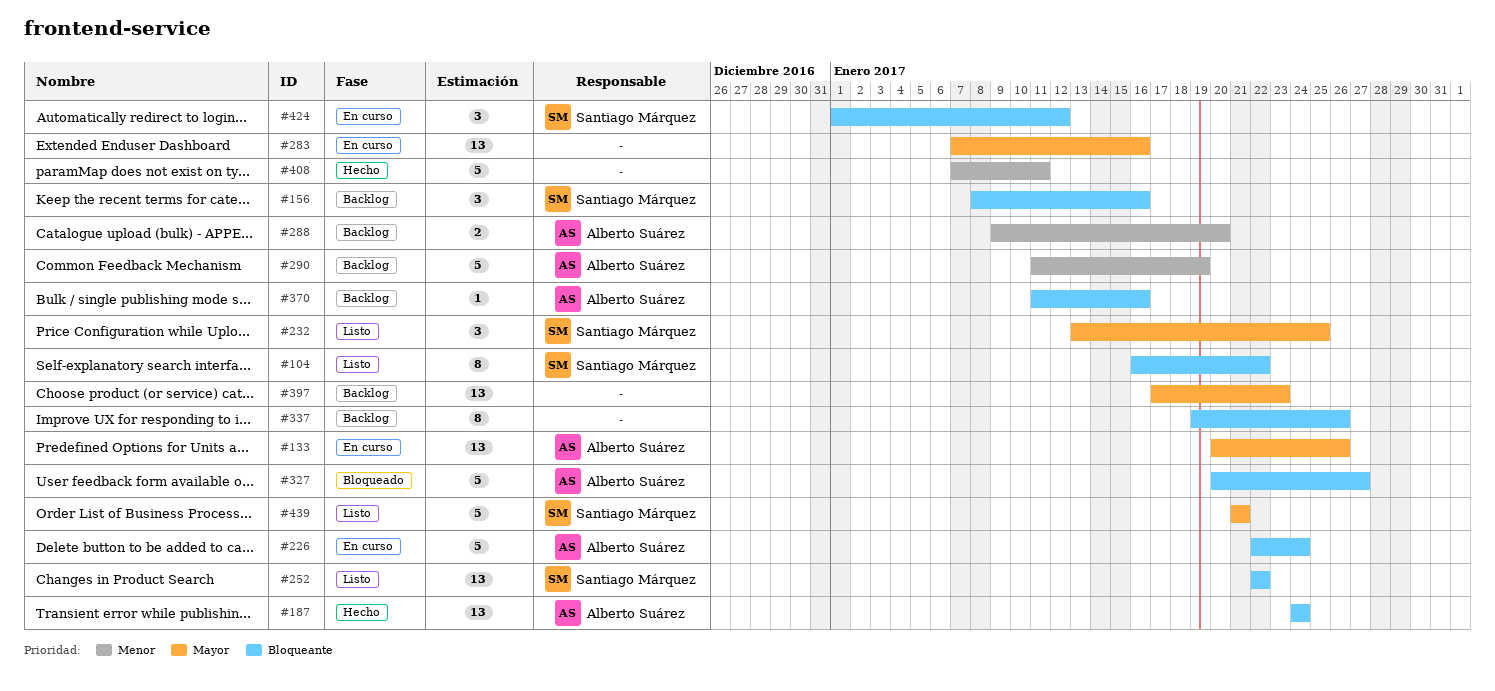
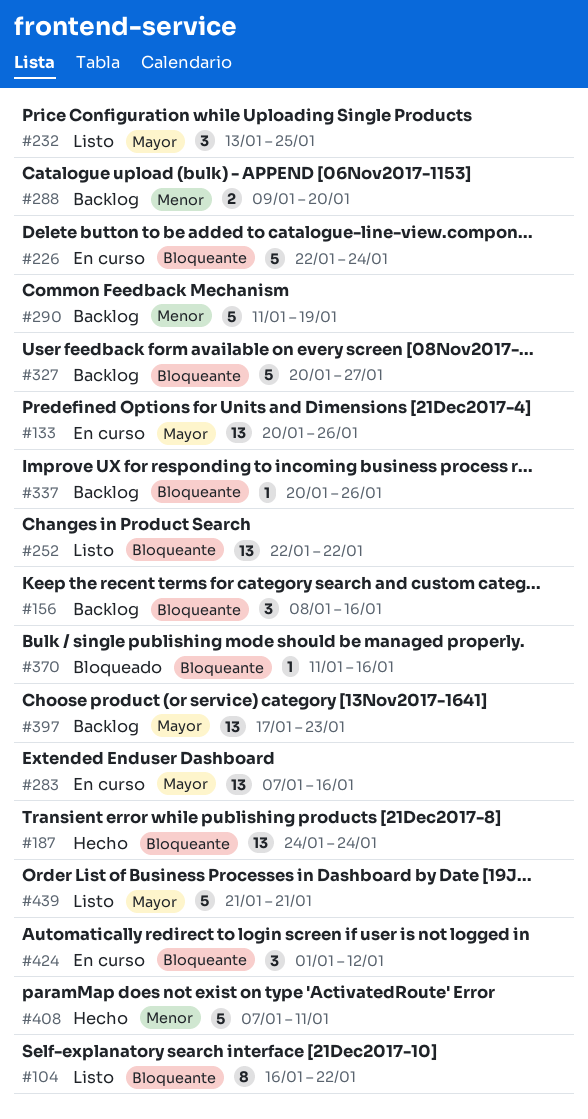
#327, status: Bloqueado -> Backlog
#337, estimate: 8 -> 1
#337, start: Jan 19 -> Jan 20
#370, status: Backlog -> Bloqueado

